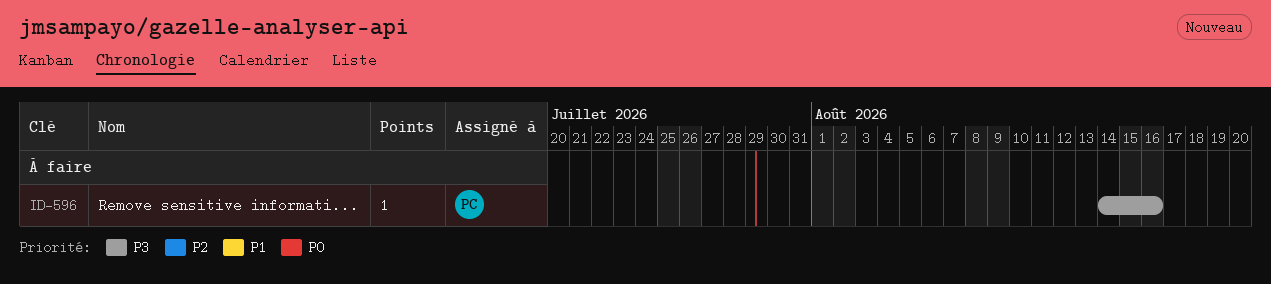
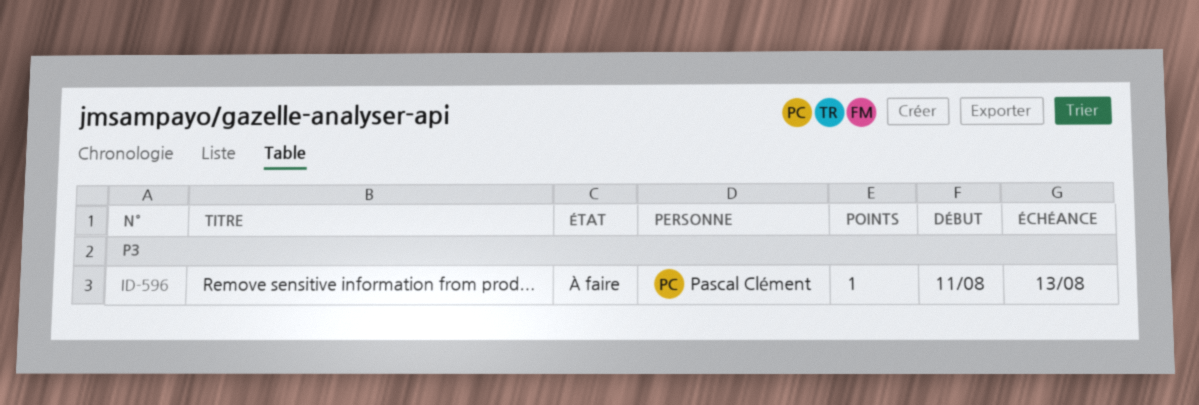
ID-596, start: Aug 14 -> Aug 11
ID-596, due: Aug 16 -> Aug 13

